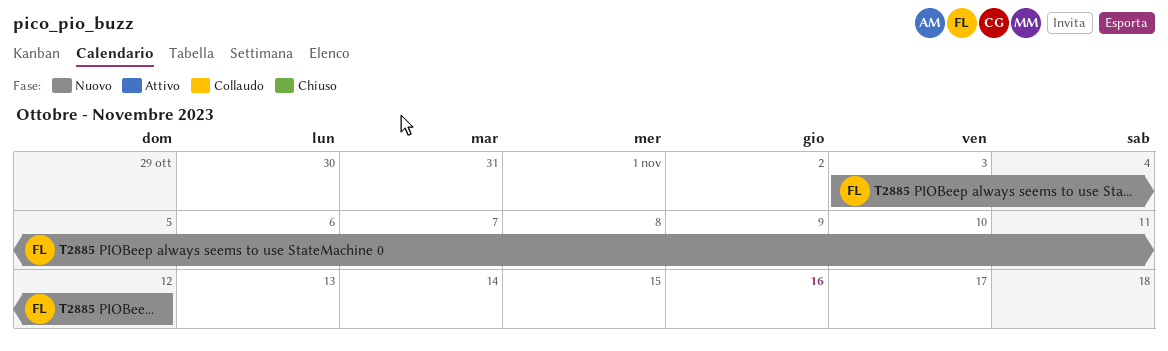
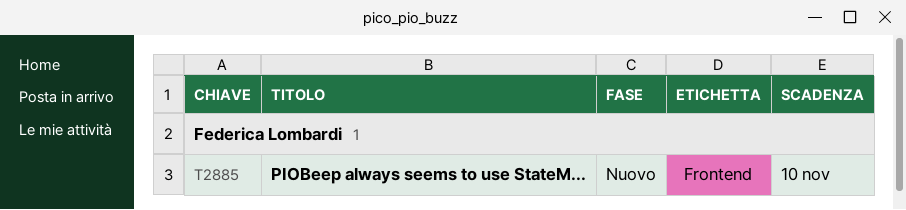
T2885, due: Nov 12 -> Nov 10

